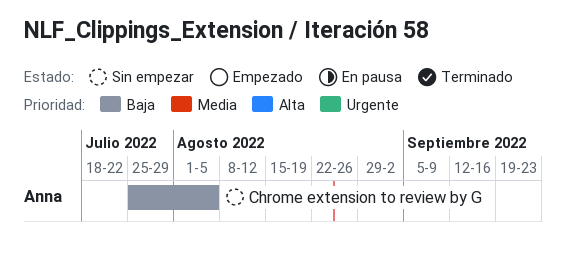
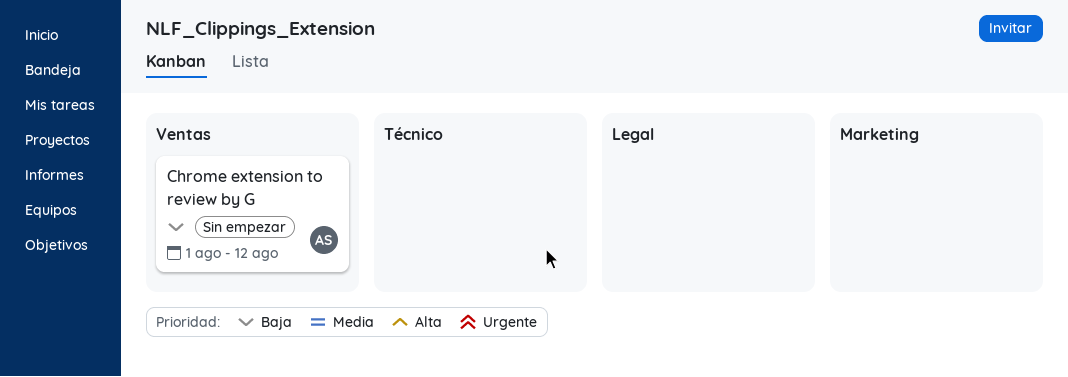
Chrome extension to review by G, start: Jul 25 -> Aug 1
Chrome extension to review by G, due: Aug 5 -> Aug 12

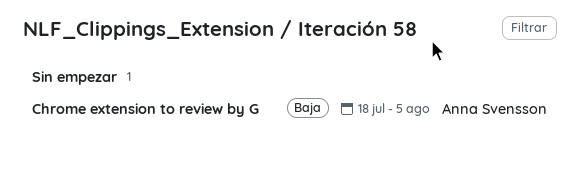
Chrome extension to review by G, start: Aug 1 -> Jul 18
Chrome extension to review by G, due: Aug 12 -> Aug 5

